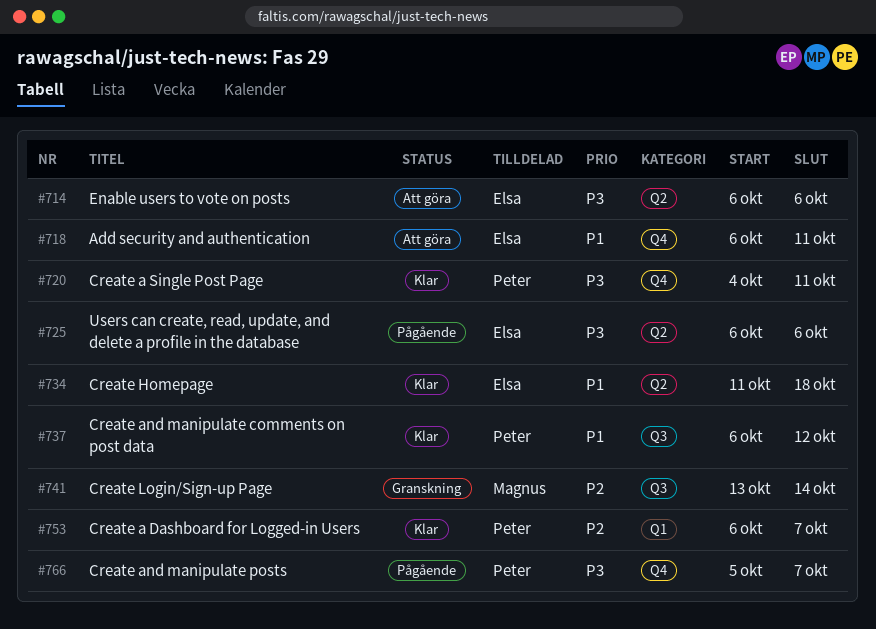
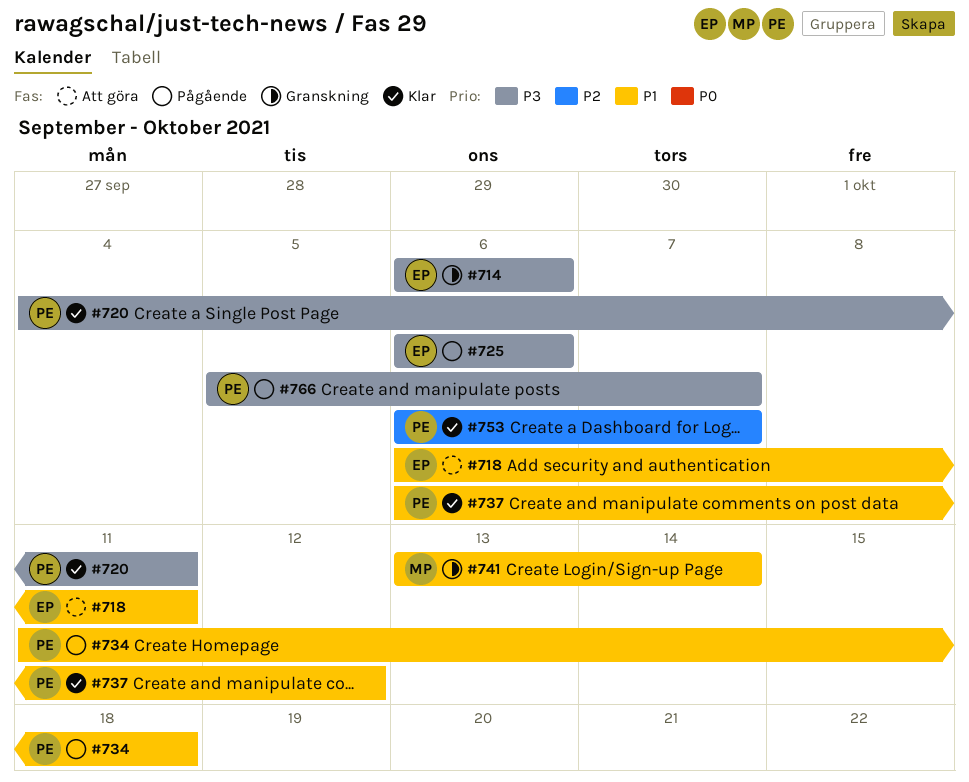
#714, status: Att göra -> Granskning
#734, status: Klar -> Pågående
#734, owner: Elsa -> Peter
#741, priority: P2 -> P1

